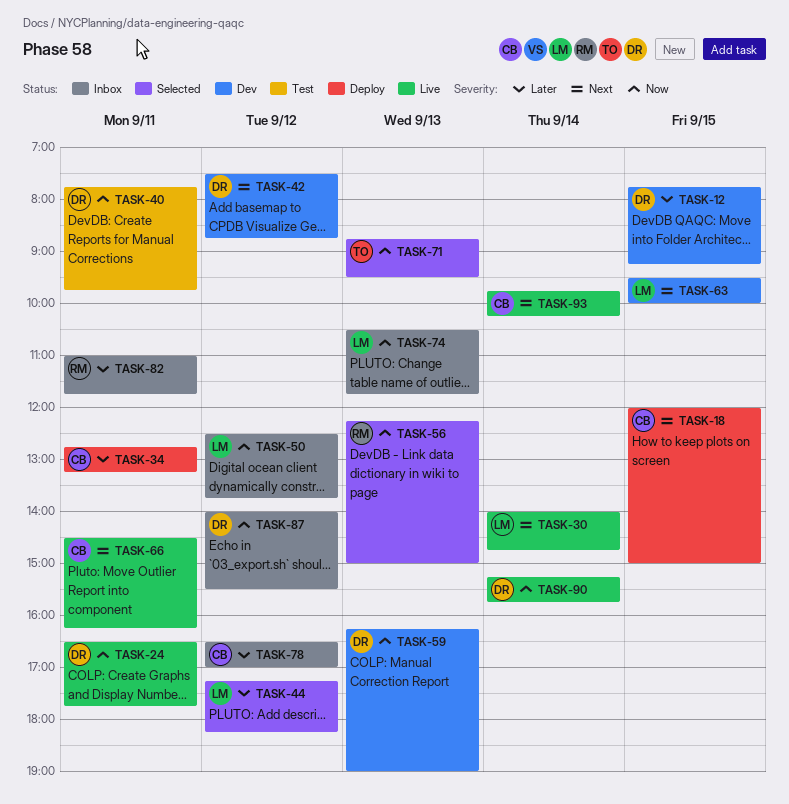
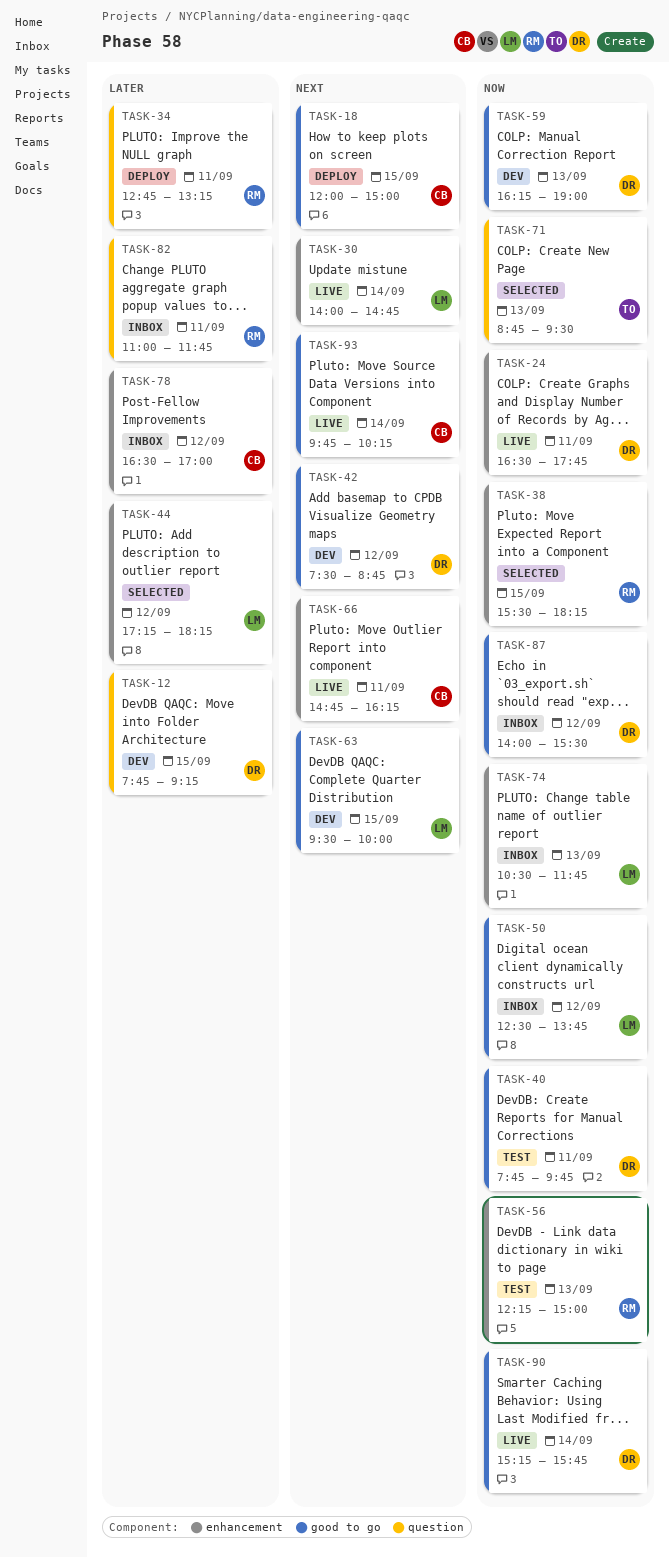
TASK-34, owner: CB -> RM
TASK-38: none -> present
TASK-56, status: Selected -> Test
TASK-66, begins: 14:30 -> 14:45

